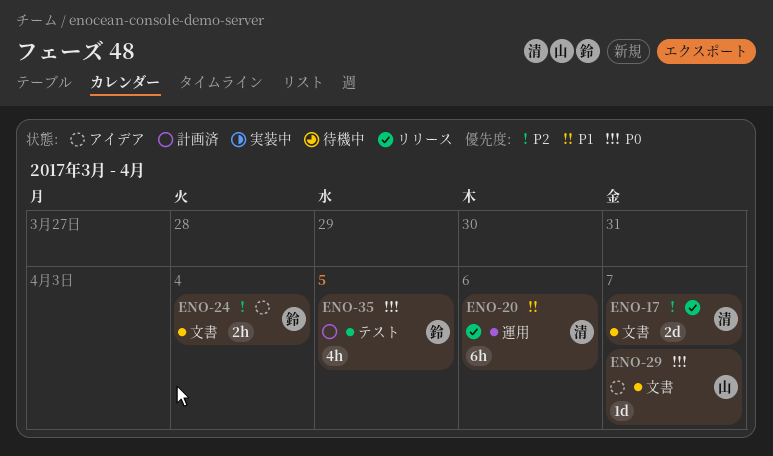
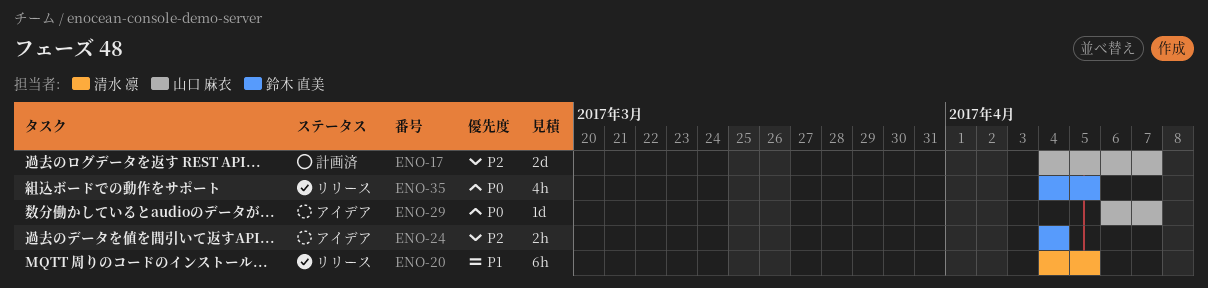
ENO-17, status: リリース -> 計画済
ENO-17, owner: 清水 凛 -> 山口 麻衣
ENO-20, due: Apr 6 -> Apr 5
ENO-35, status: 計画済 -> リリース

